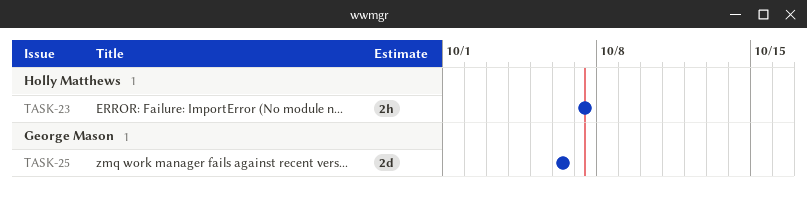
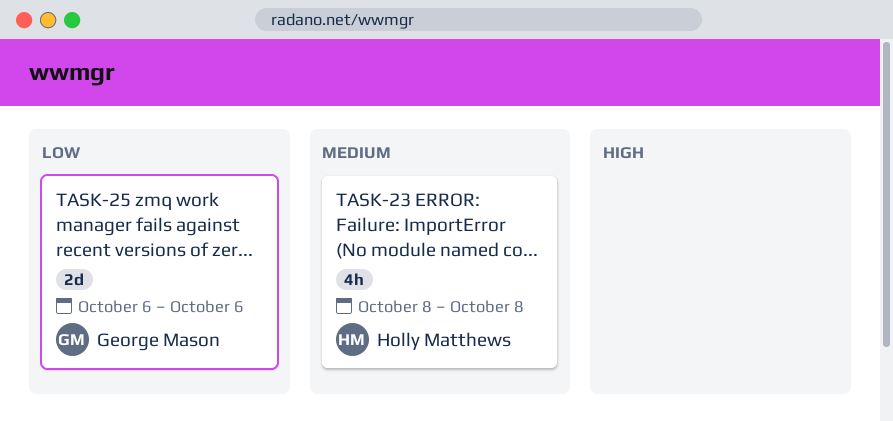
TASK-23, estimate: 2h -> 4h
TASK-23, start: Oct 7 -> Oct 8
TASK-23, due: Oct 7 -> Oct 8

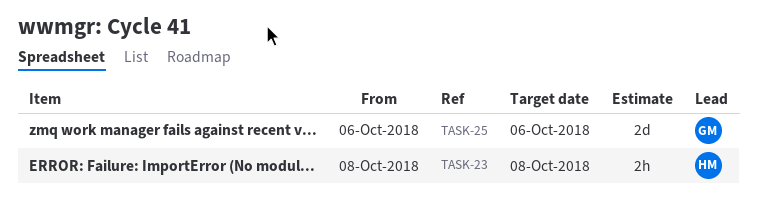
TASK-23, estimate: 4h -> 2h

